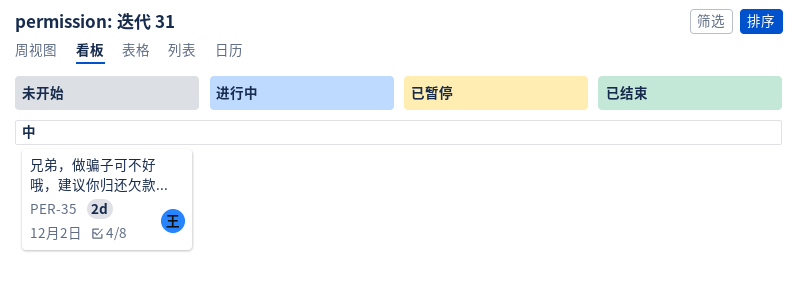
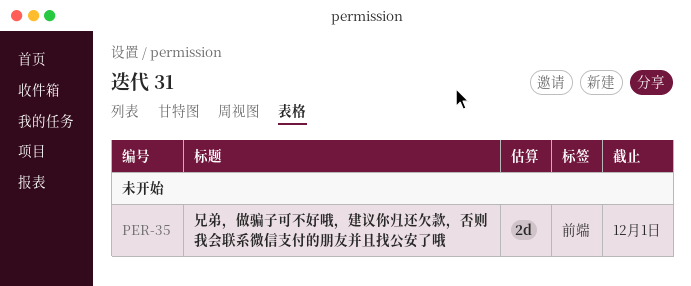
PER-35, due: Dec 2 -> Dec 1

